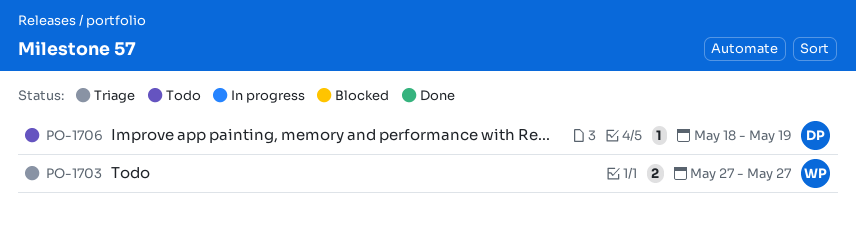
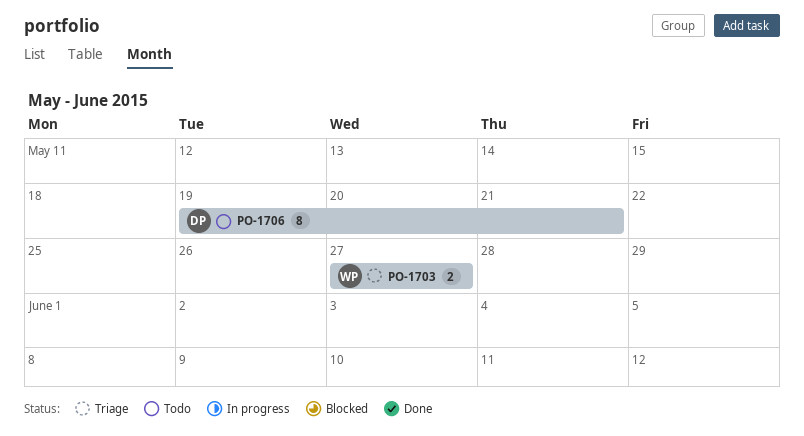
PO-1706, estimate: 1 -> 8
PO-1706, start: May 18 -> May 19
PO-1706, due: May 19 -> May 21

